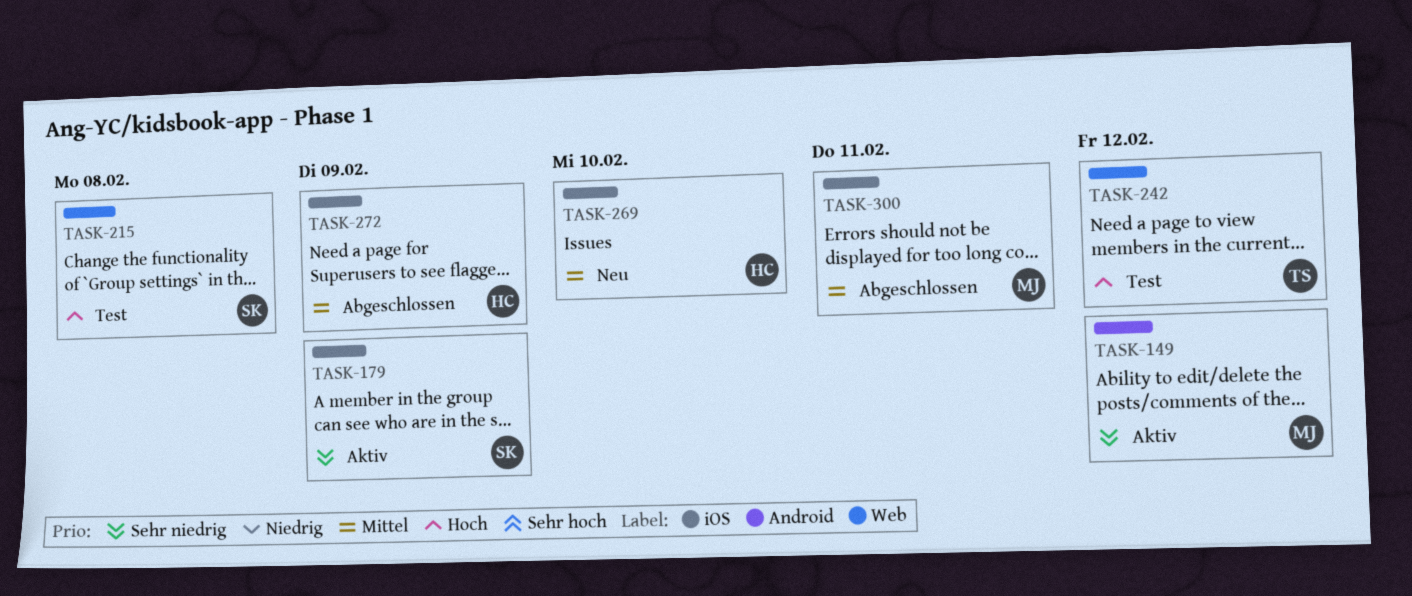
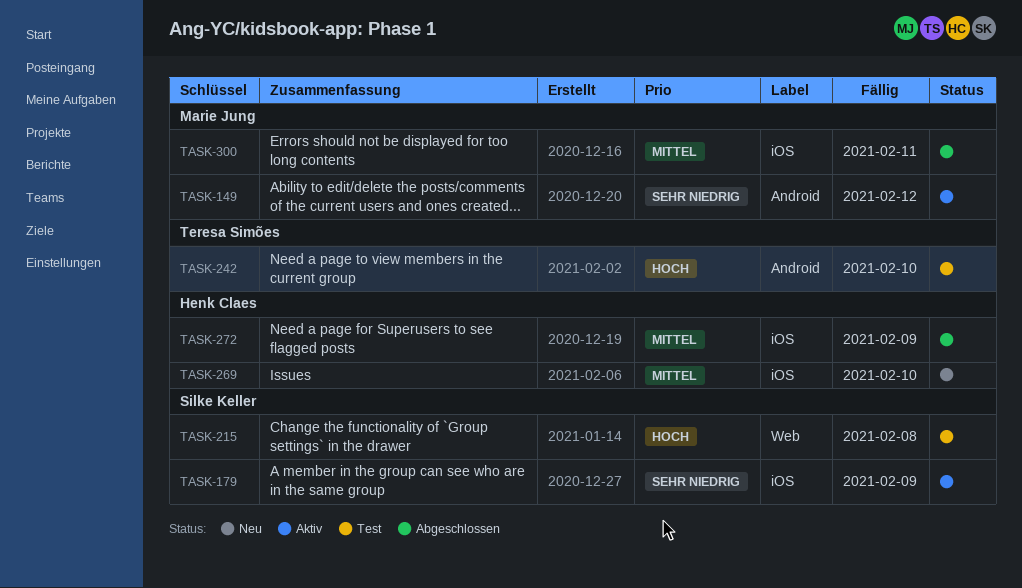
TASK-242, label: Web -> Android
TASK-242, due: Feb 12 -> Feb 10

